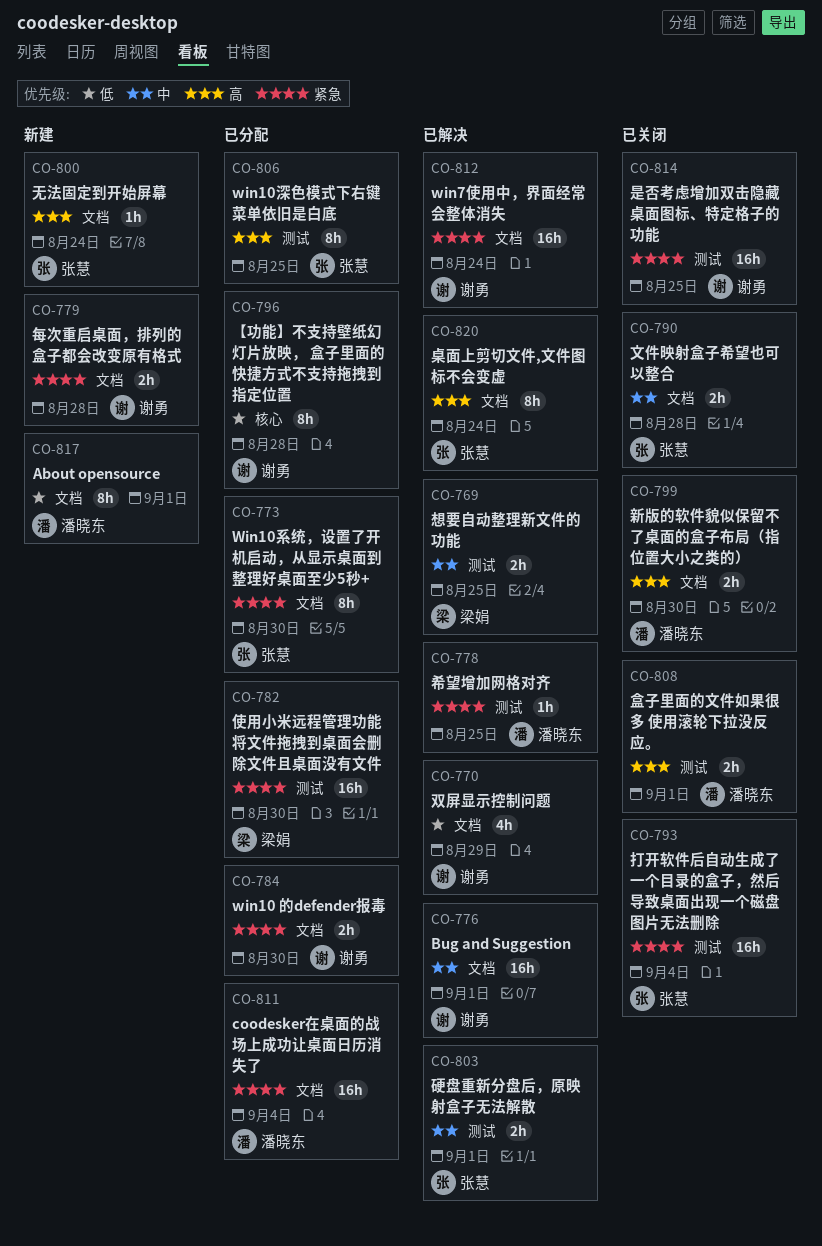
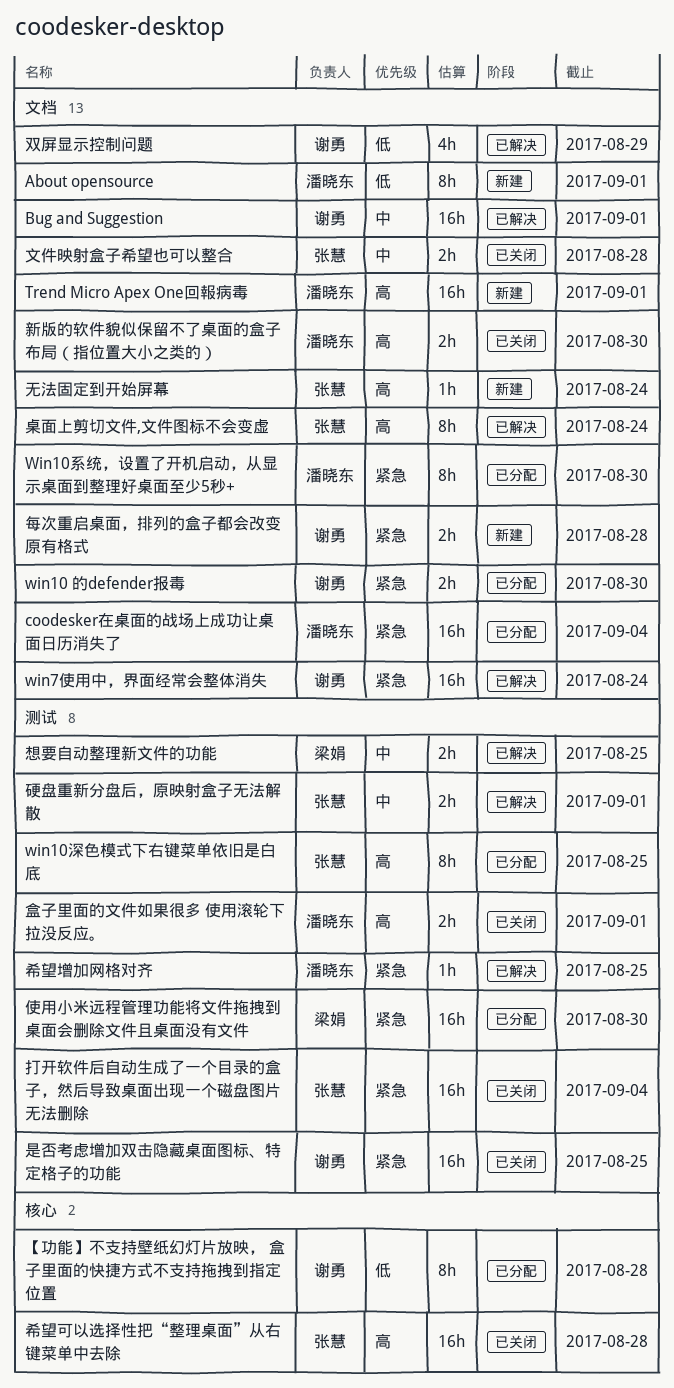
Trend Micro Apex One回報病毒: none -> present
Win10系统，设置了开机启动，从显示桌面到整理好桌面至少5秒+, owner: 张慧 -> 潘晓东
希望可以选择性把“整理桌面”从右键菜单中去除: none -> present

